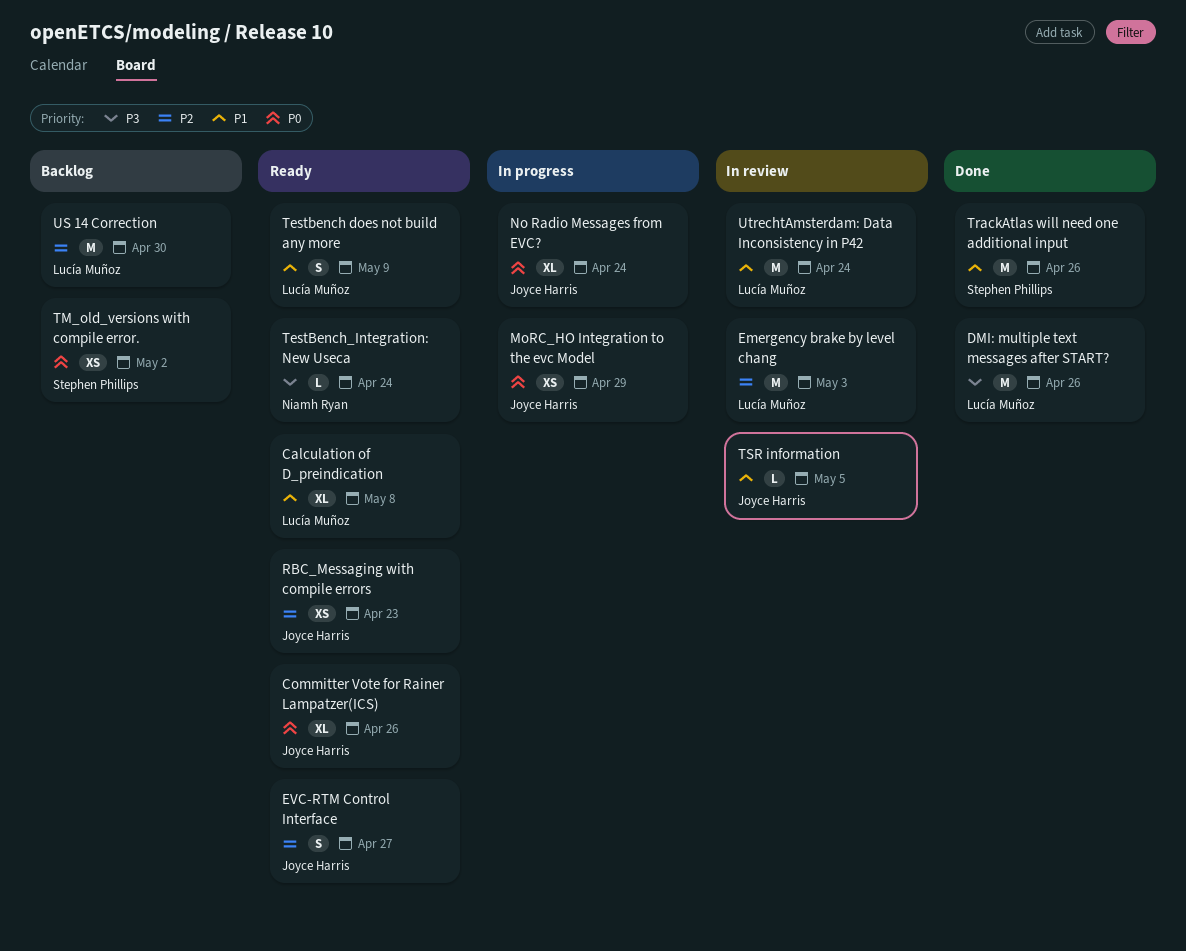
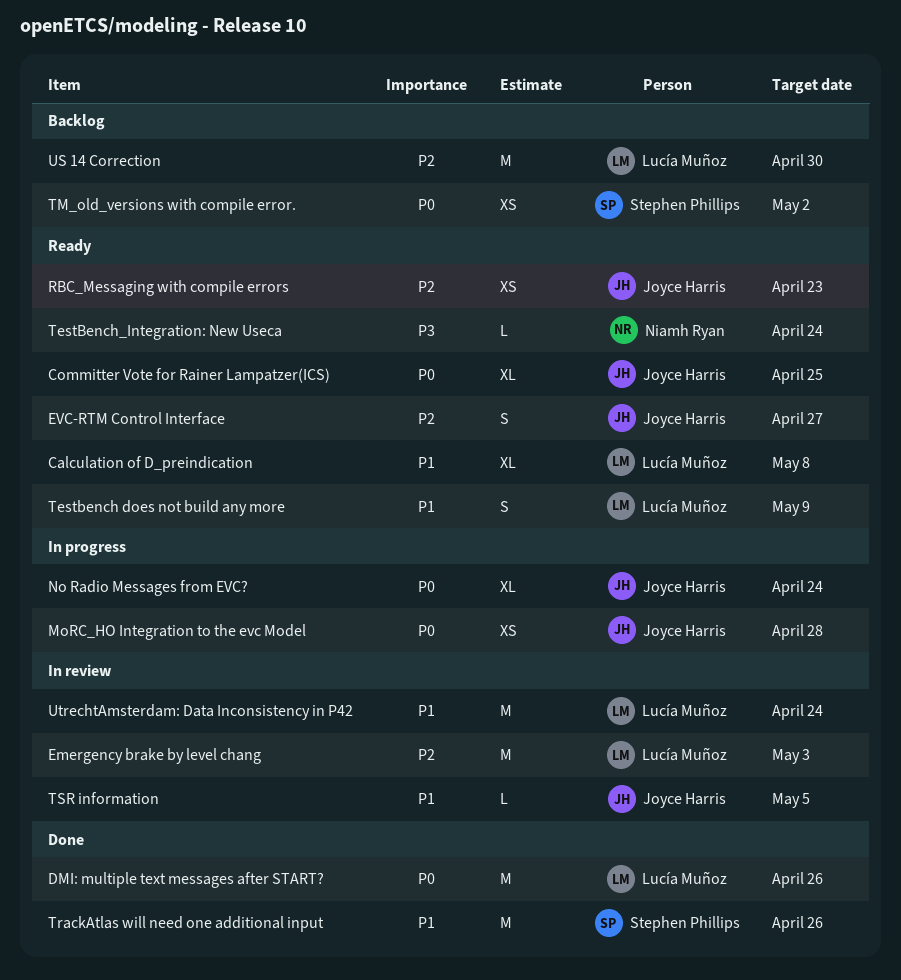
Committer Vote for Rainer Lampatzer(ICS), due: Apr 26 -> Apr 25
DMI: multiple text messages after START?, priority: P3 -> P0
MoRC_HO Integration to the evc Model, due: Apr 29 -> Apr 28

